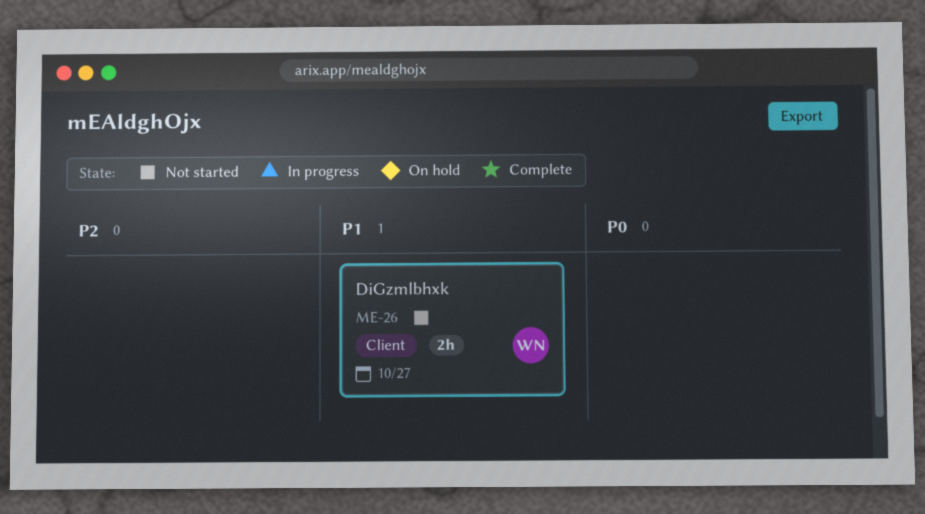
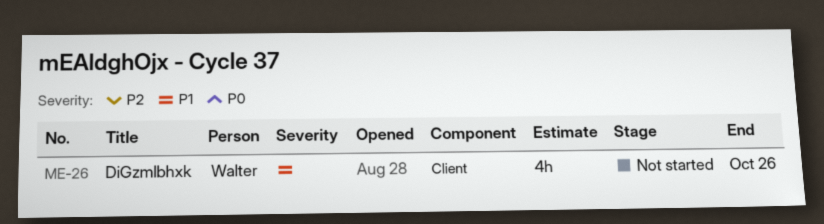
ME-26, estimate: 2h -> 4h
ME-26, due: Oct 27 -> Oct 26

